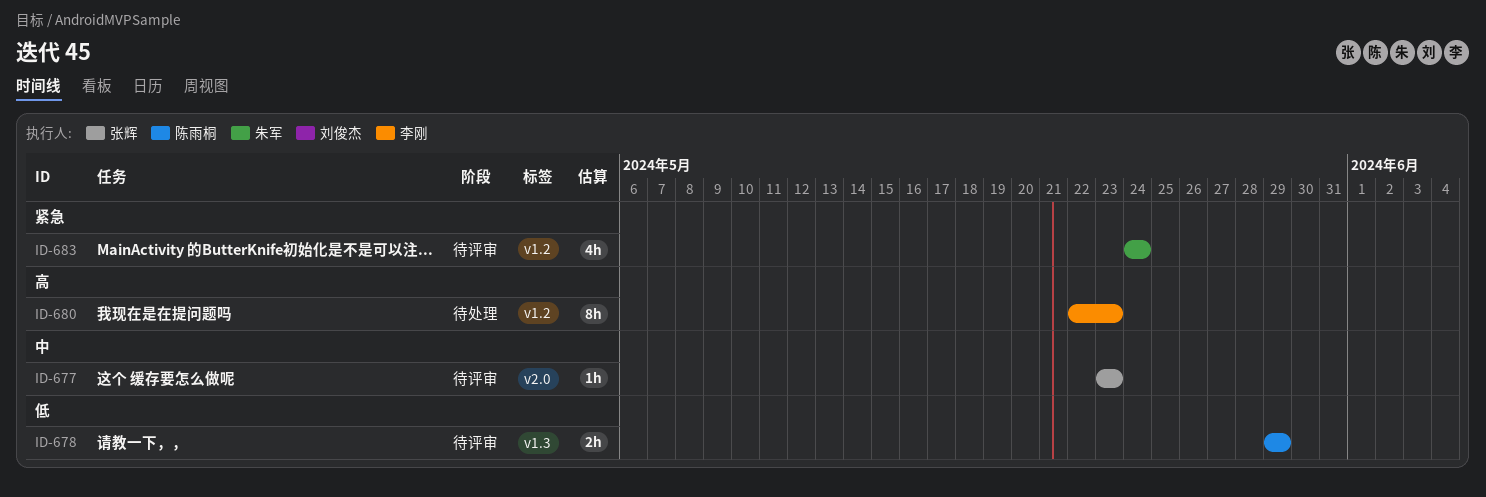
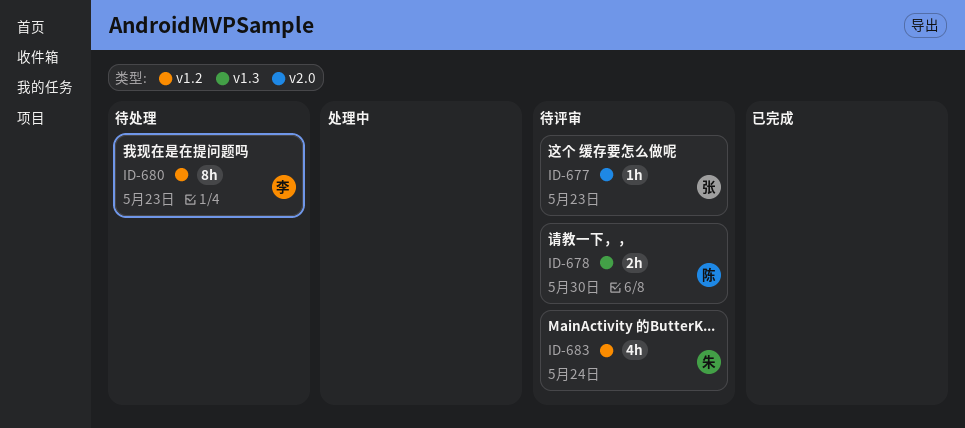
ID-678, due: May 29 -> May 30

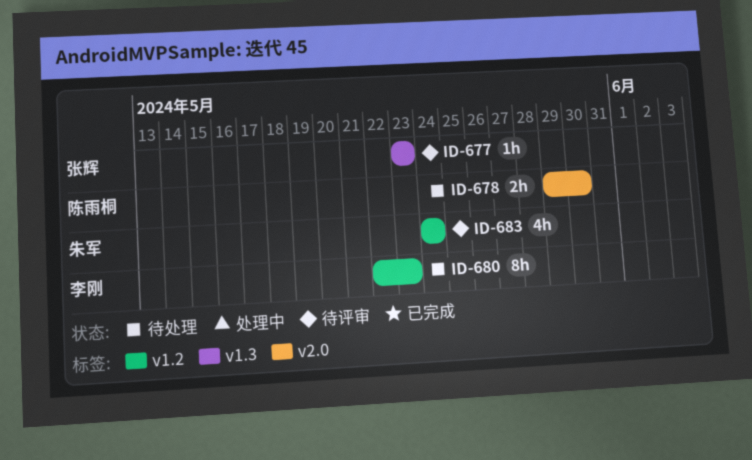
ID-677, label: v2.0 -> v1.3
ID-678, status: 待评审 -> 待处理
ID-678, label: v1.3 -> v2.0

